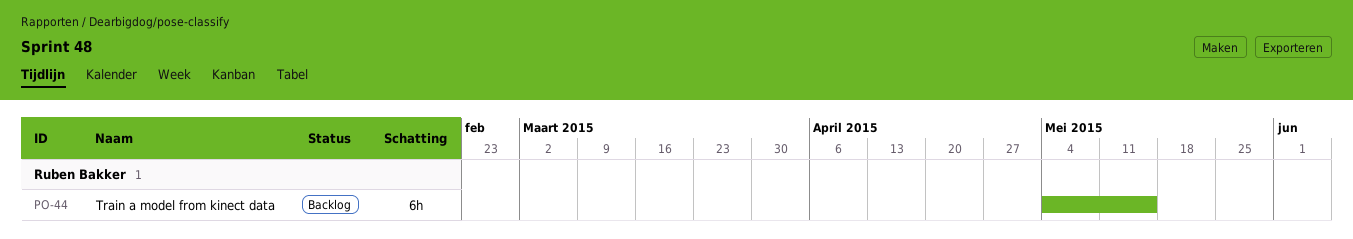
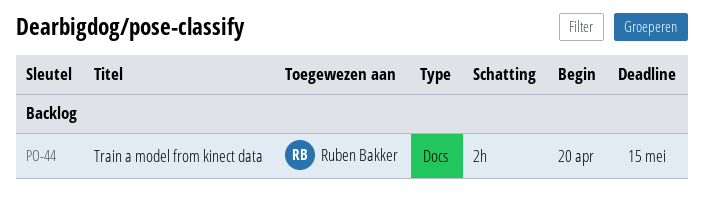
PO-44, estimate: 6h -> 2h
PO-44, start: May 4 -> Apr 20

